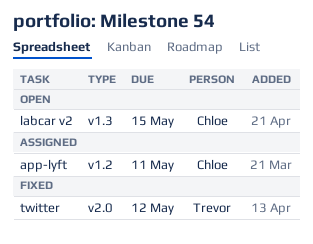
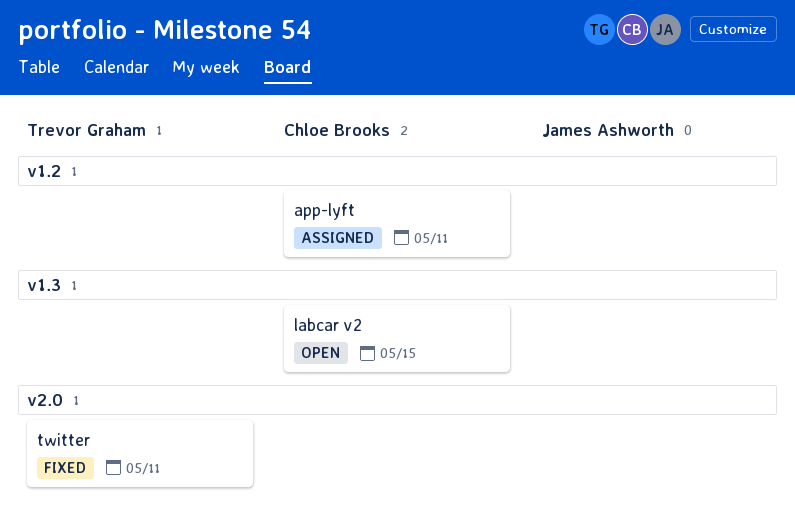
twitter, due: May 12 -> May 11

